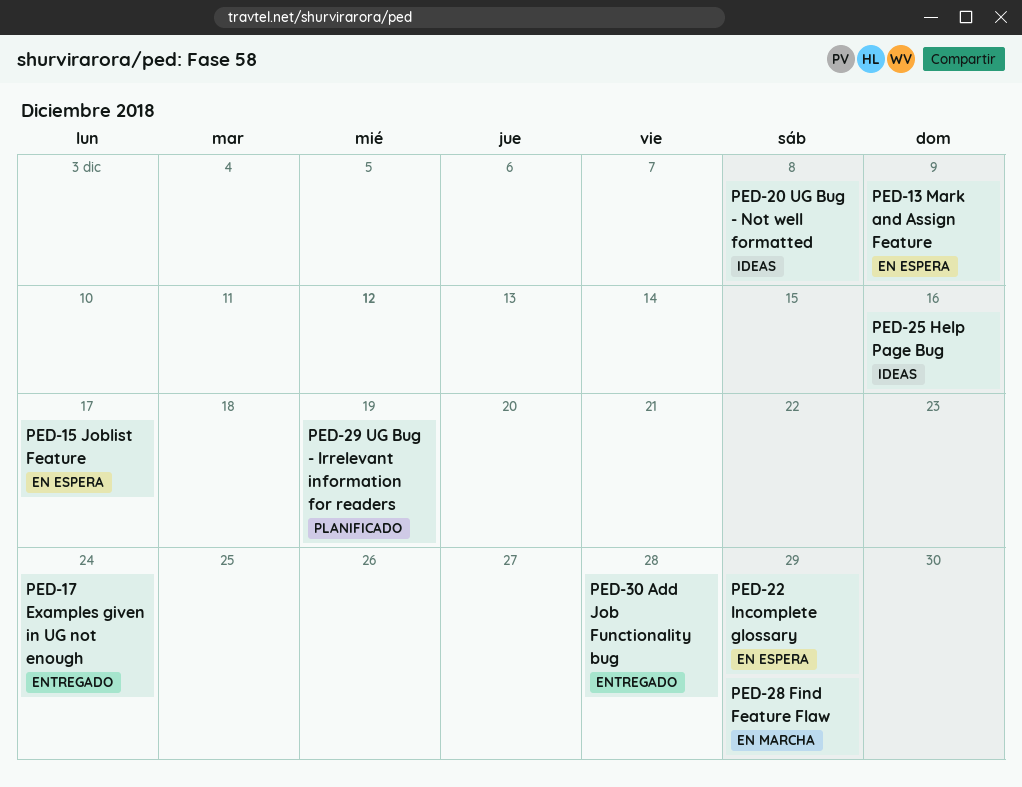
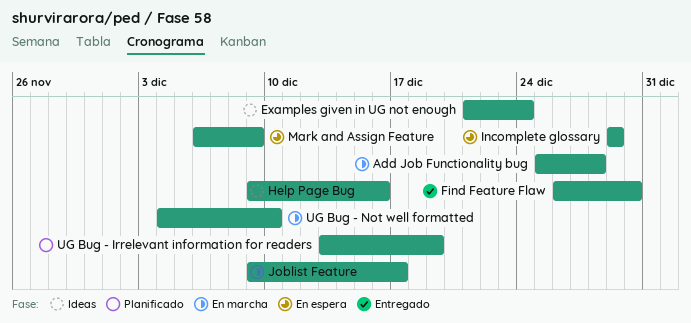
Add Job Functionality bug, status: Entregado -> En marcha
Examples given in UG not enough, status: Entregado -> Ideas
Find Feature Flaw, status: En marcha -> Entregado
Find Feature Flaw, due: Dec 29 -> Dec 30
Joblist Feature, status: En espera -> En marcha
UG Bug - Not well formatted, status: Ideas -> En marcha
UG Bug - Not well formatted, due: Dec 8 -> Dec 10

